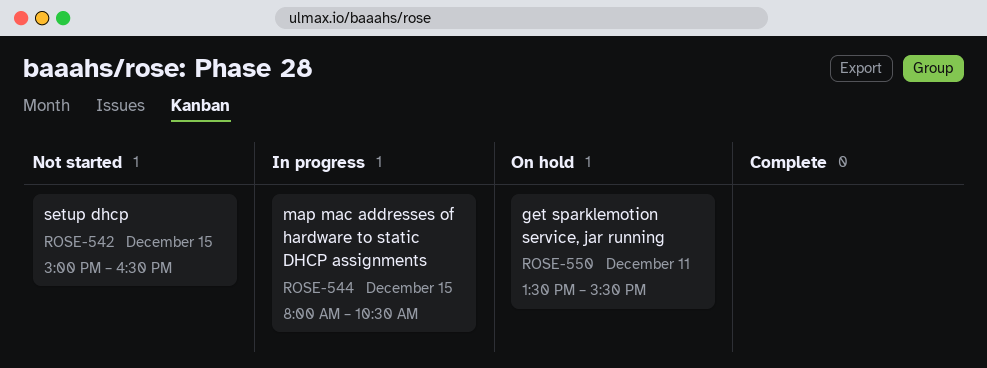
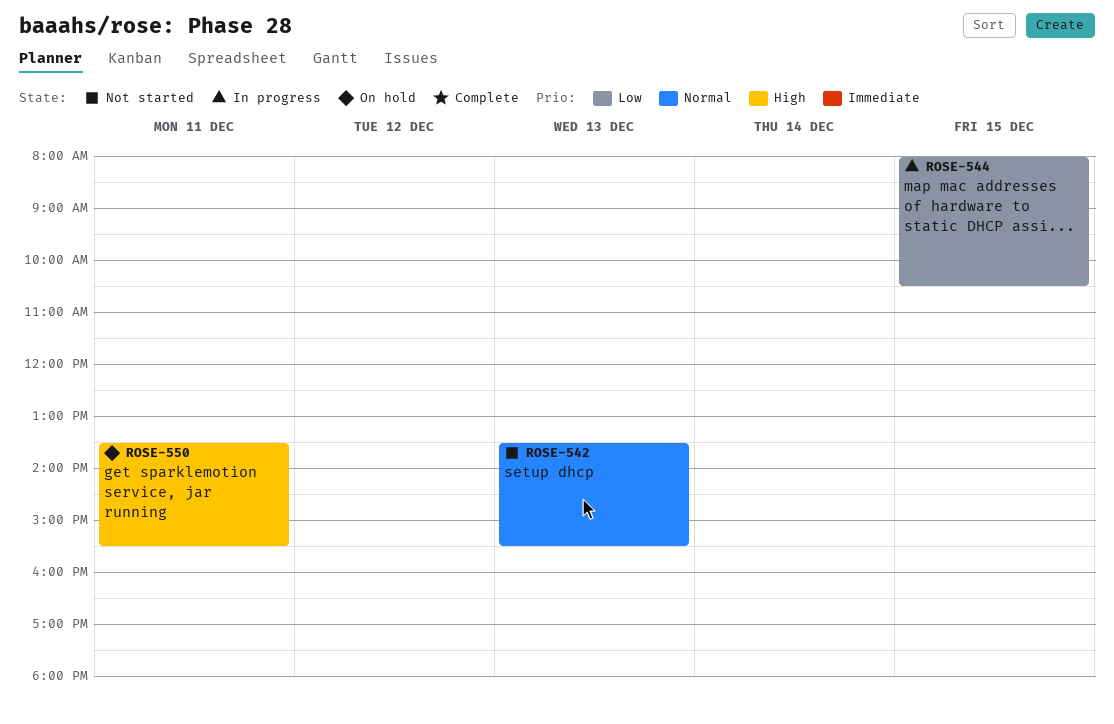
ROSE-542, day: Dec 15 -> Dec 13
ROSE-542, begins: 15:00 -> 13:30
ROSE-542, ends: 16:30 -> 15:30

